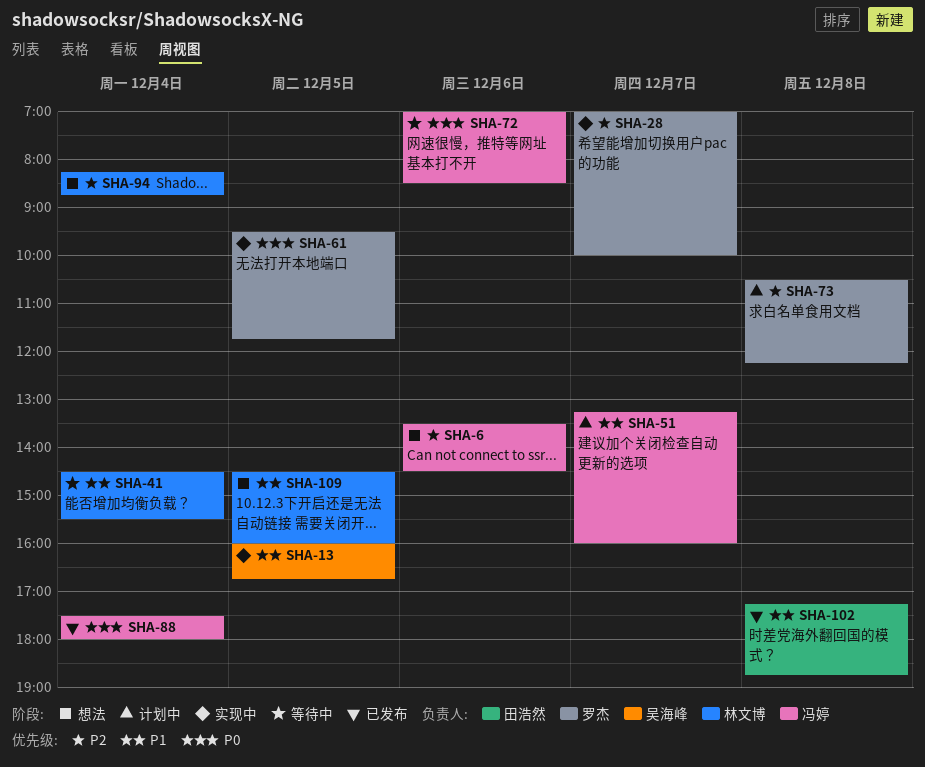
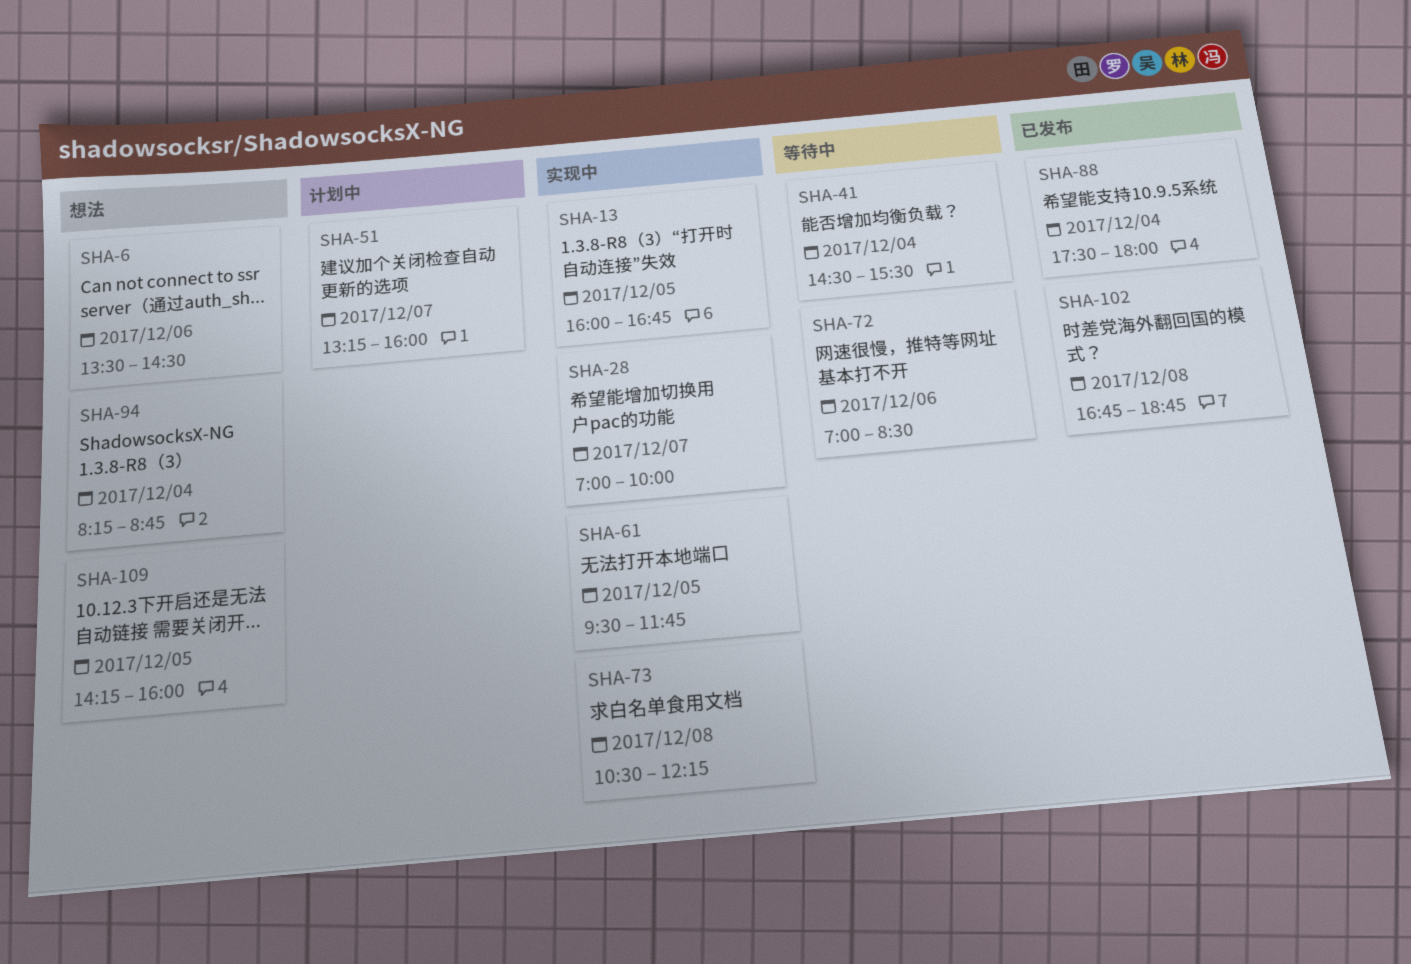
SHA-73, status: 计划中 -> 实现中
SHA-102, begins: 17:15 -> 16:45
SHA-109, begins: 14:30 -> 14:15

